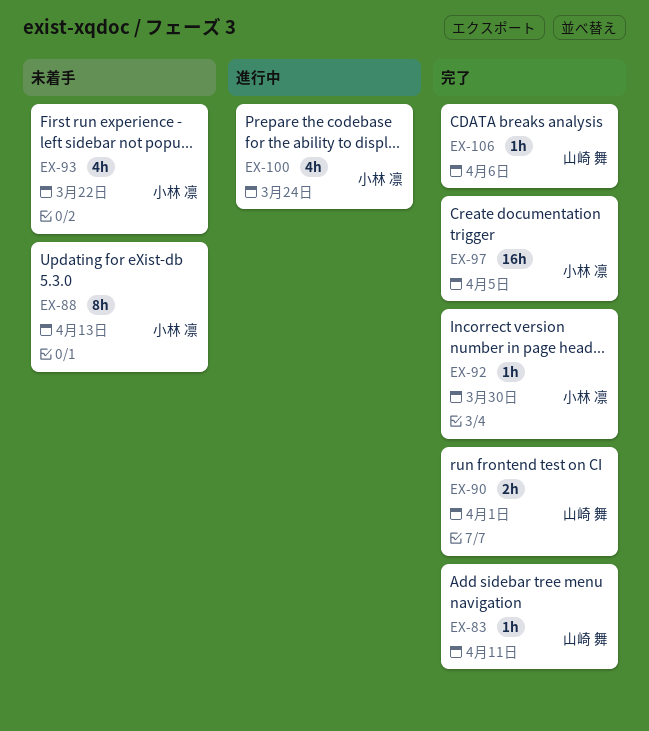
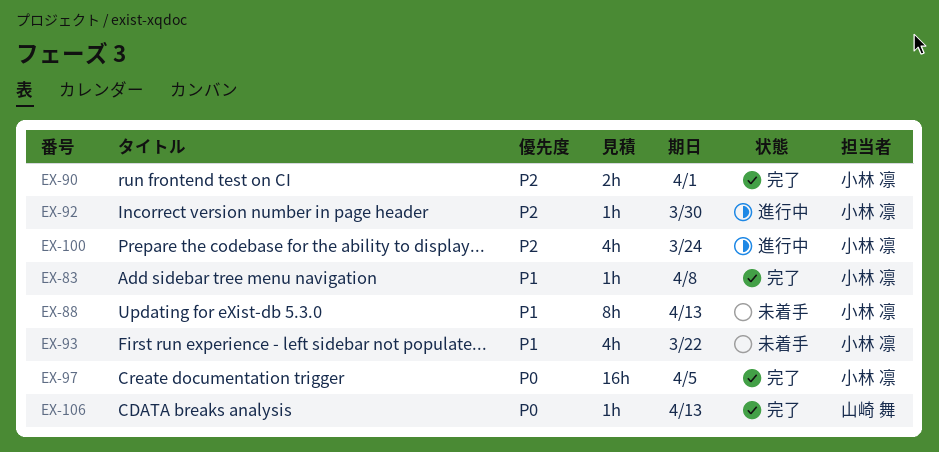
EX-83, owner: 山崎 舞 -> 小林 凛
EX-83, due: Apr 11 -> Apr 8
EX-90, owner: 山崎 舞 -> 小林 凛
EX-92, status: 完了 -> 進行中
EX-106, due: Apr 6 -> Apr 13

